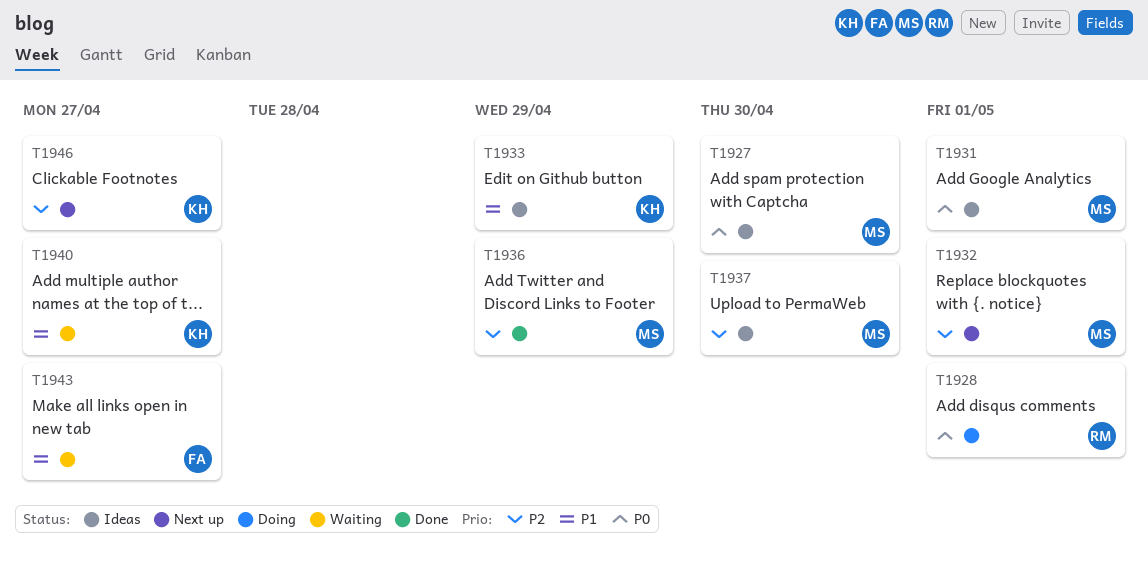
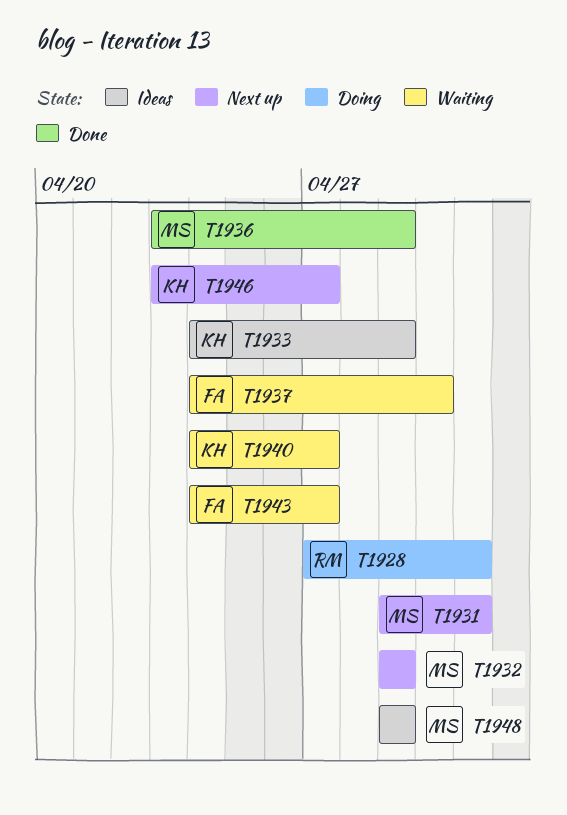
T1927: present -> none
T1931, status: Ideas -> Next up
T1932, due: May 1 -> Apr 29
T1937, status: Ideas -> Waiting
T1937, owner: MS -> FA
T1948: none -> present

